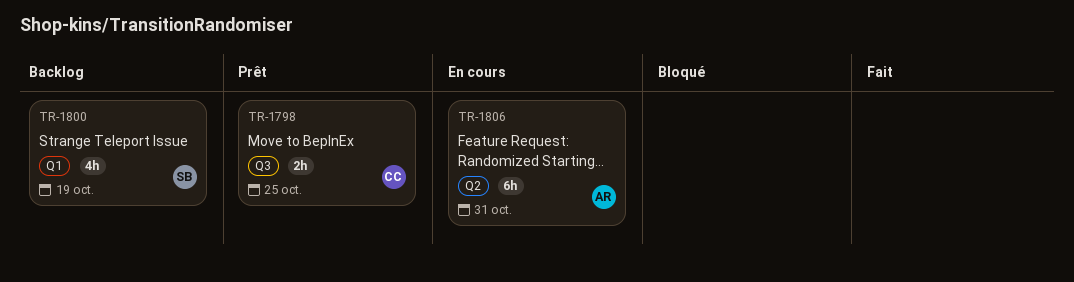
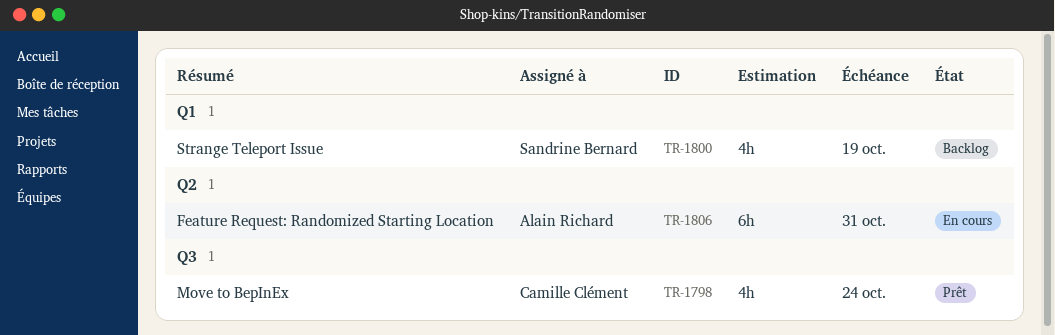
TR-1798, estimate: 2h -> 4h
TR-1798, due: Oct 25 -> Oct 24

